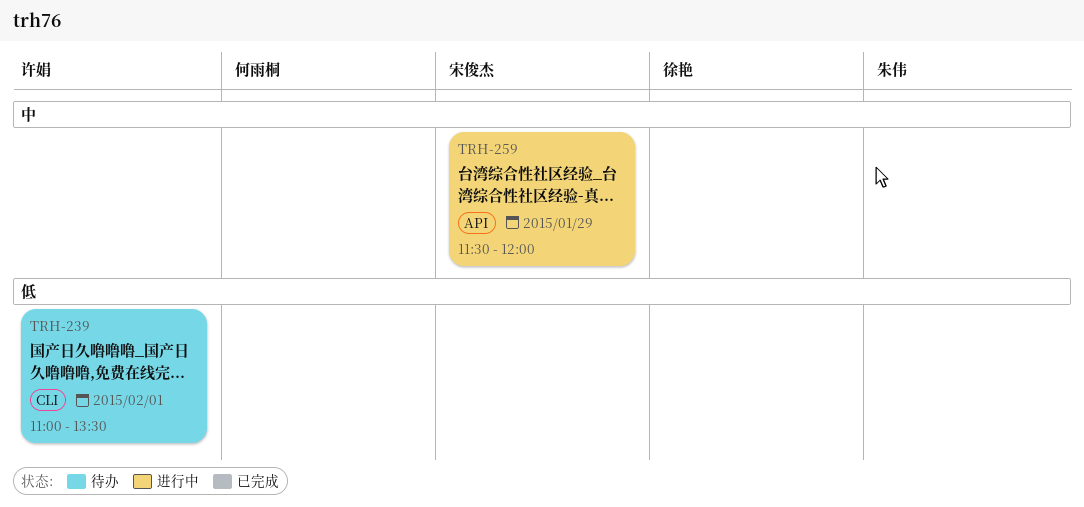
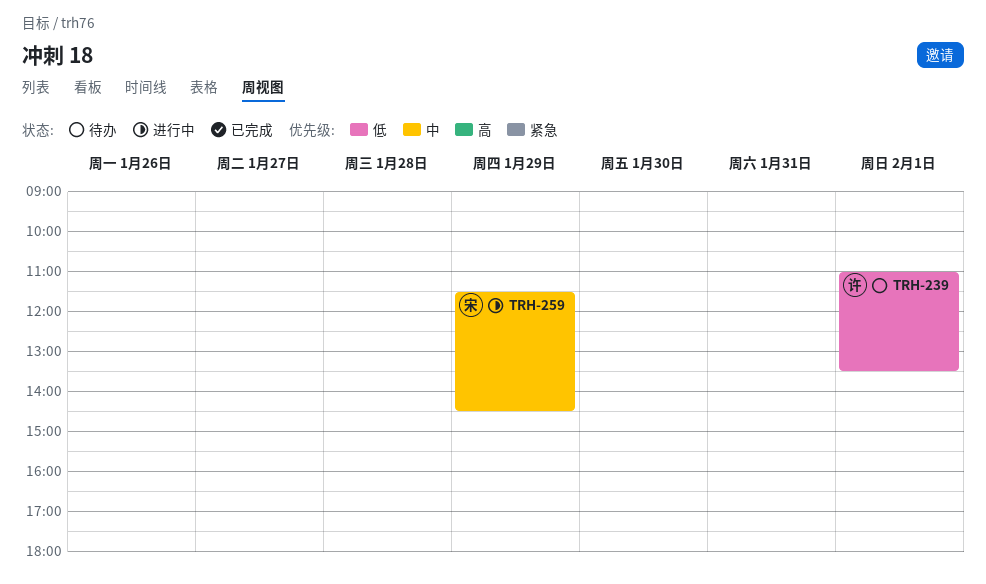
TRH-259, ends: 12:00 -> 14:30

